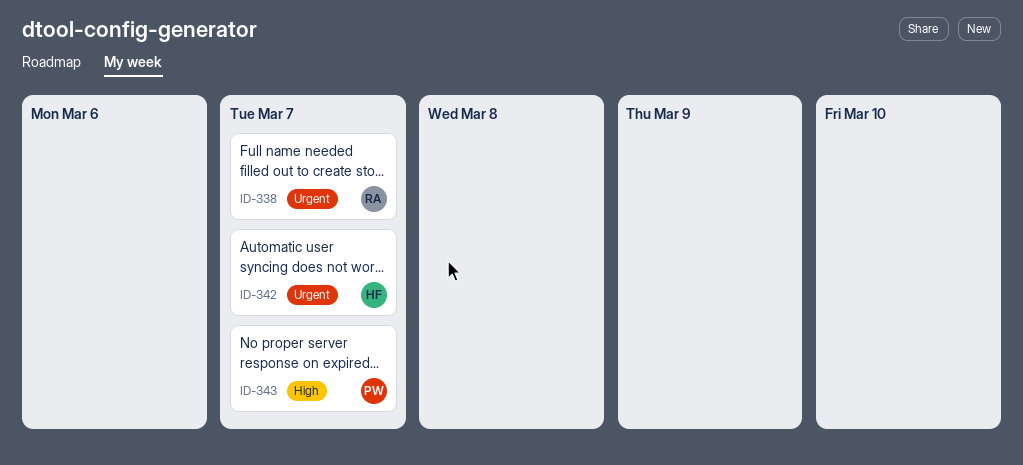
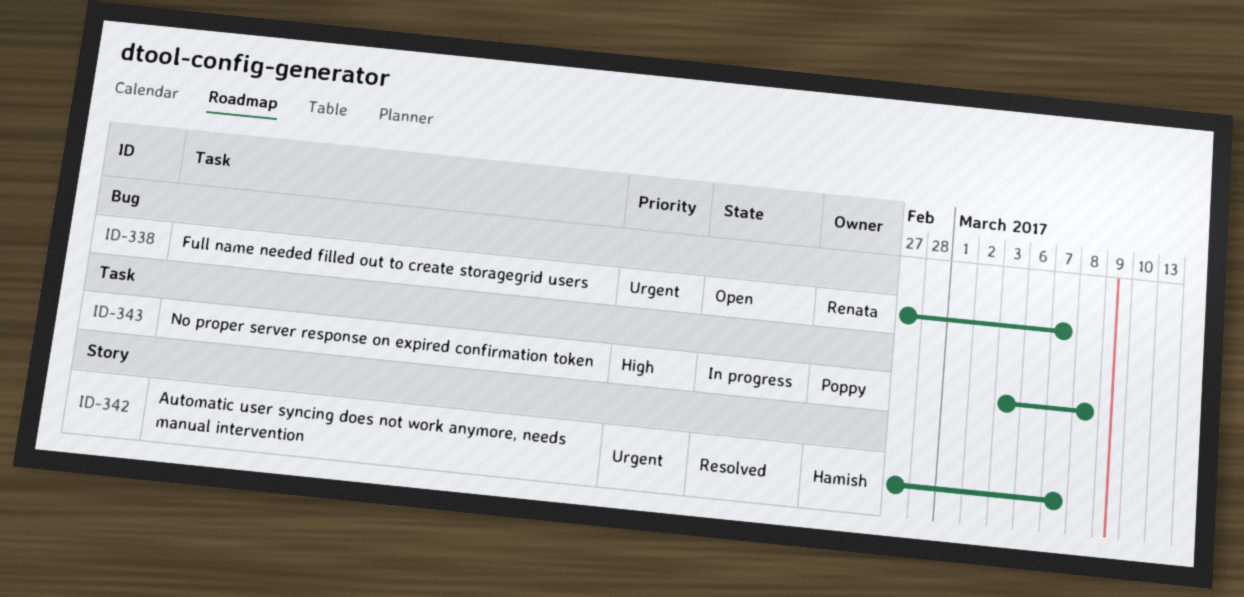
ID-343, due: Mar 7 -> Mar 8

